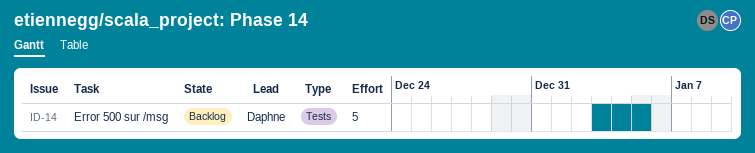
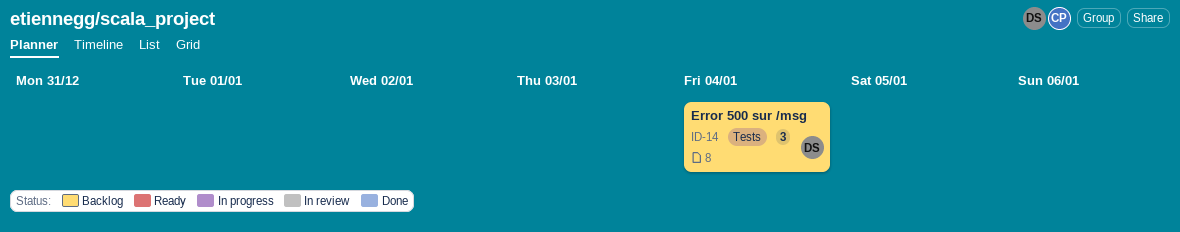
ID-14, estimate: 5 -> 3
ID-14, due: Jan 5 -> Jan 4

